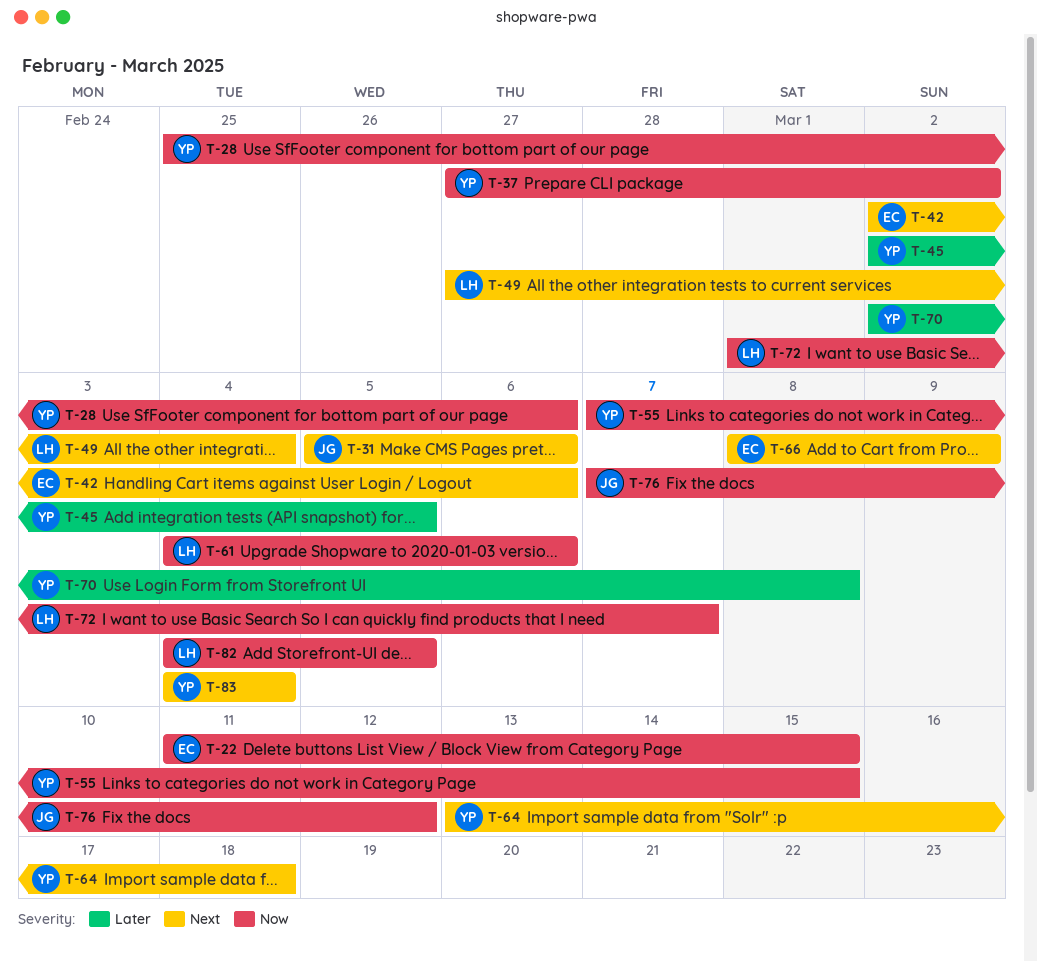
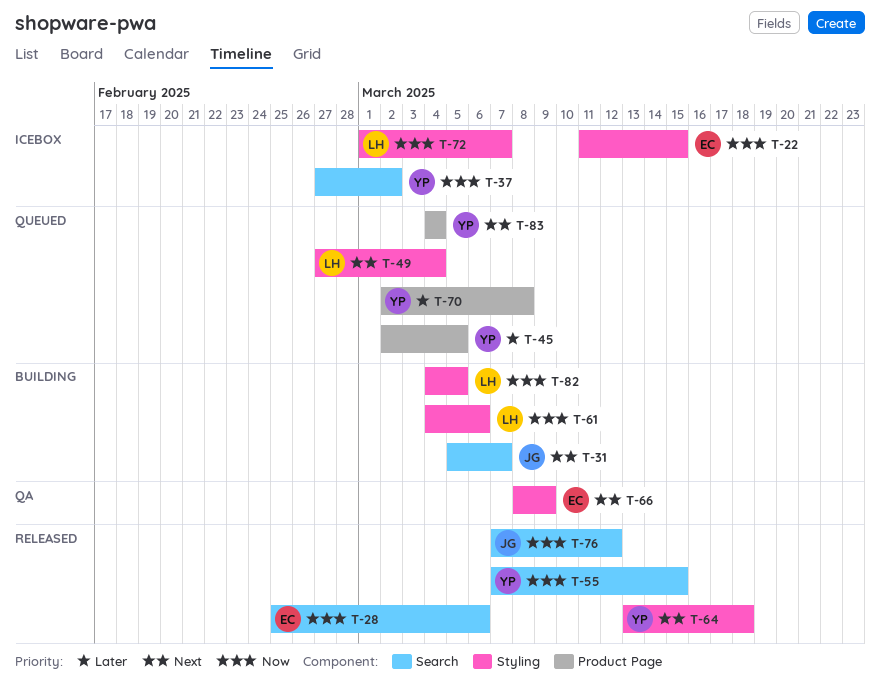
T-28, owner: YP -> EC
T-31, due: Mar 6 -> Mar 7
T-42: present -> none

